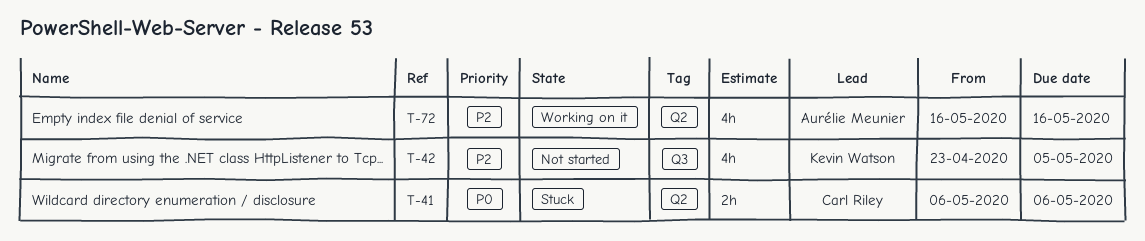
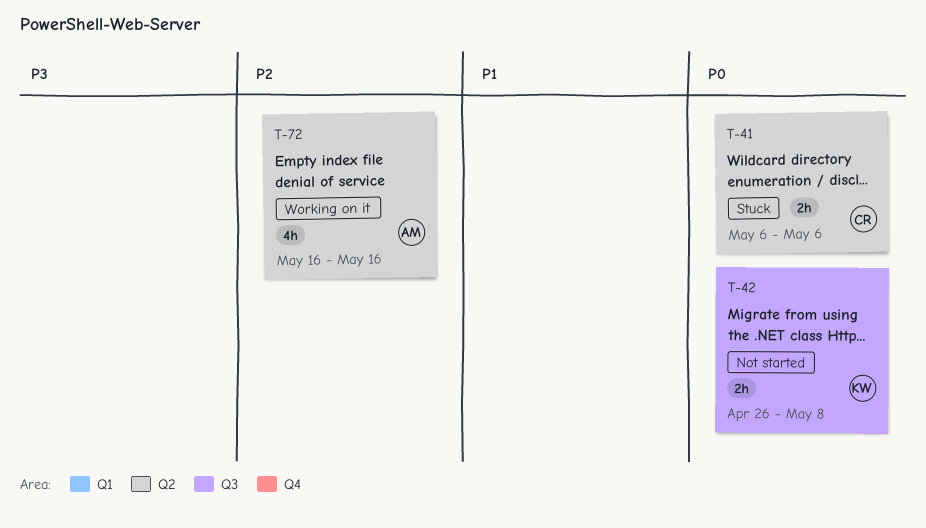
T-42, priority: P2 -> P0
T-42, estimate: 4h -> 2h
T-42, start: Apr 23 -> Apr 26
T-42, due: May 5 -> May 8

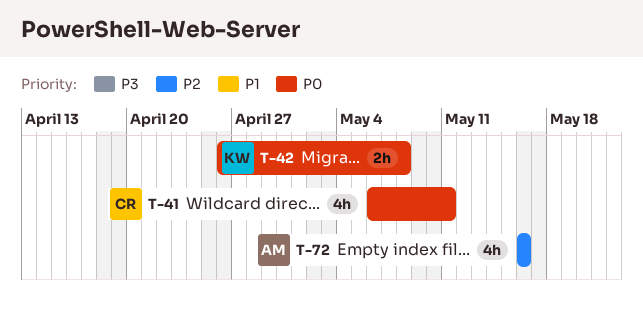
T-41, estimate: 2h -> 4h
T-41, due: May 6 -> May 11

